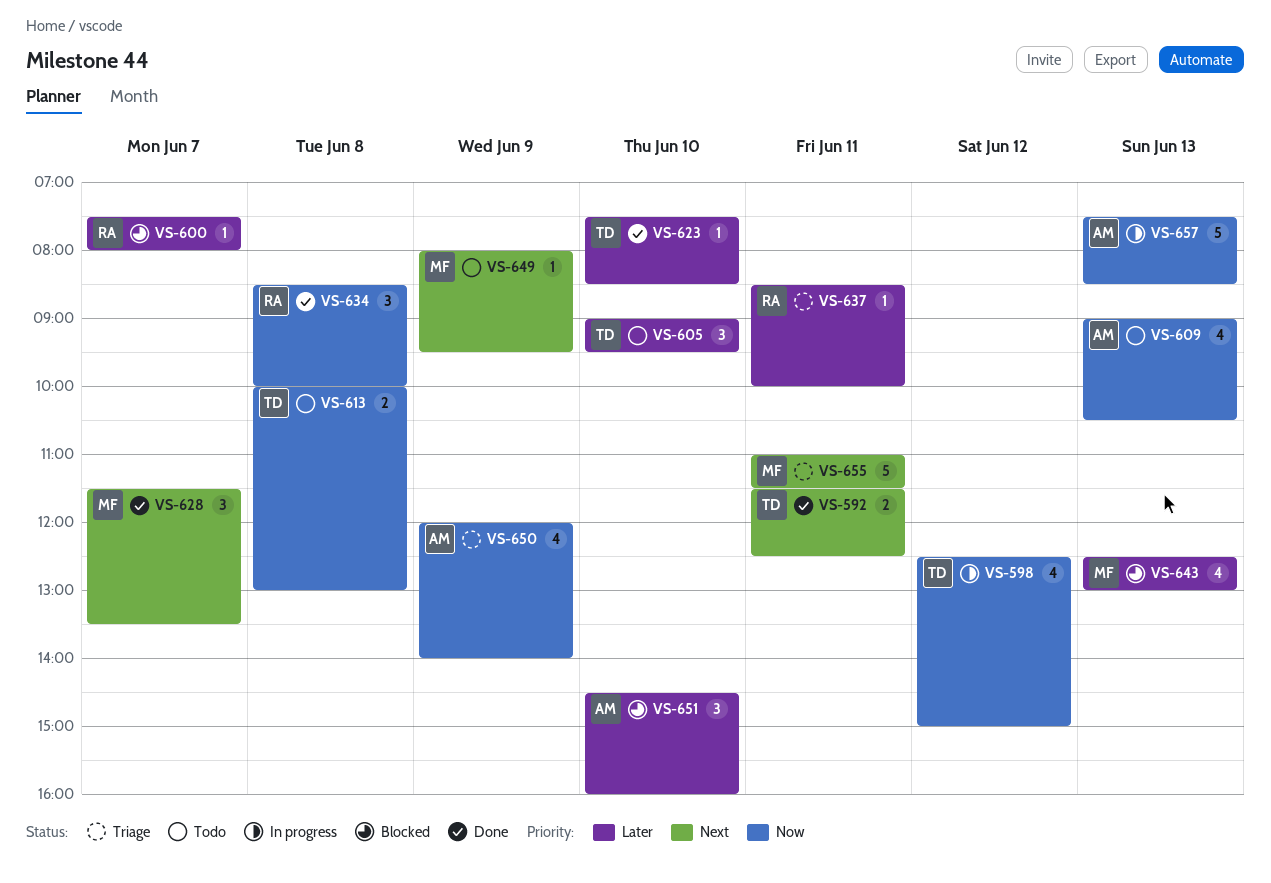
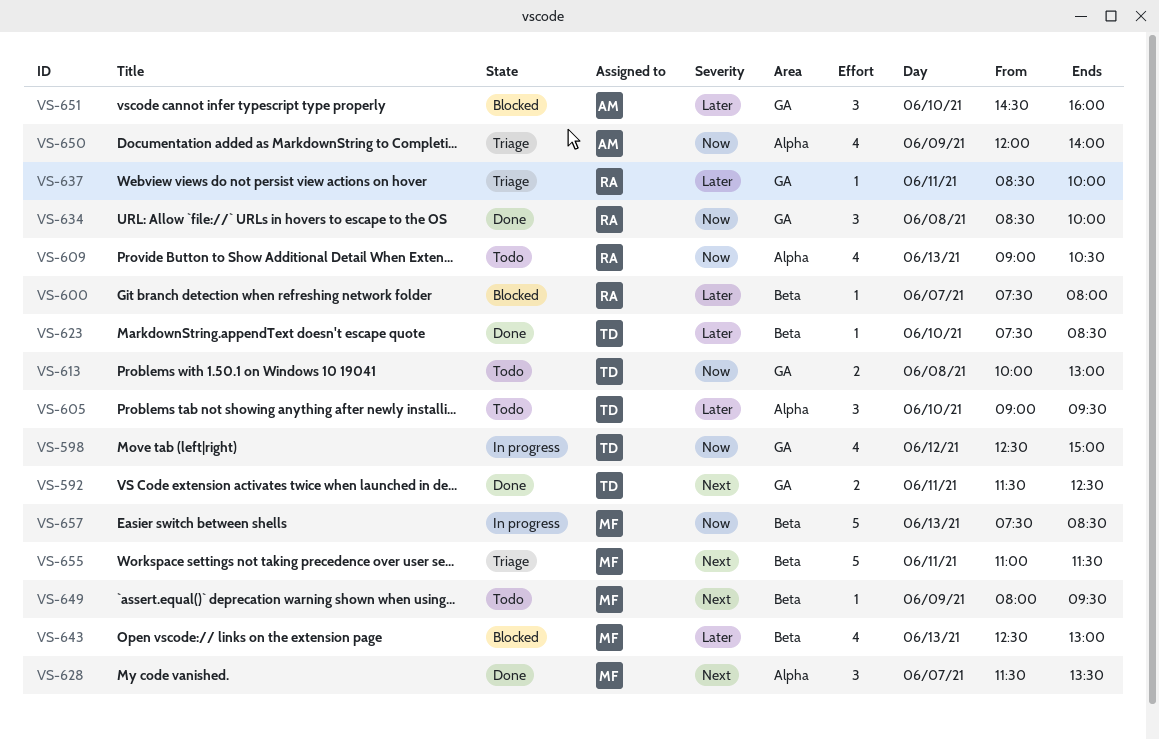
VS-609, owner: AM -> RA
VS-657, owner: AM -> MF

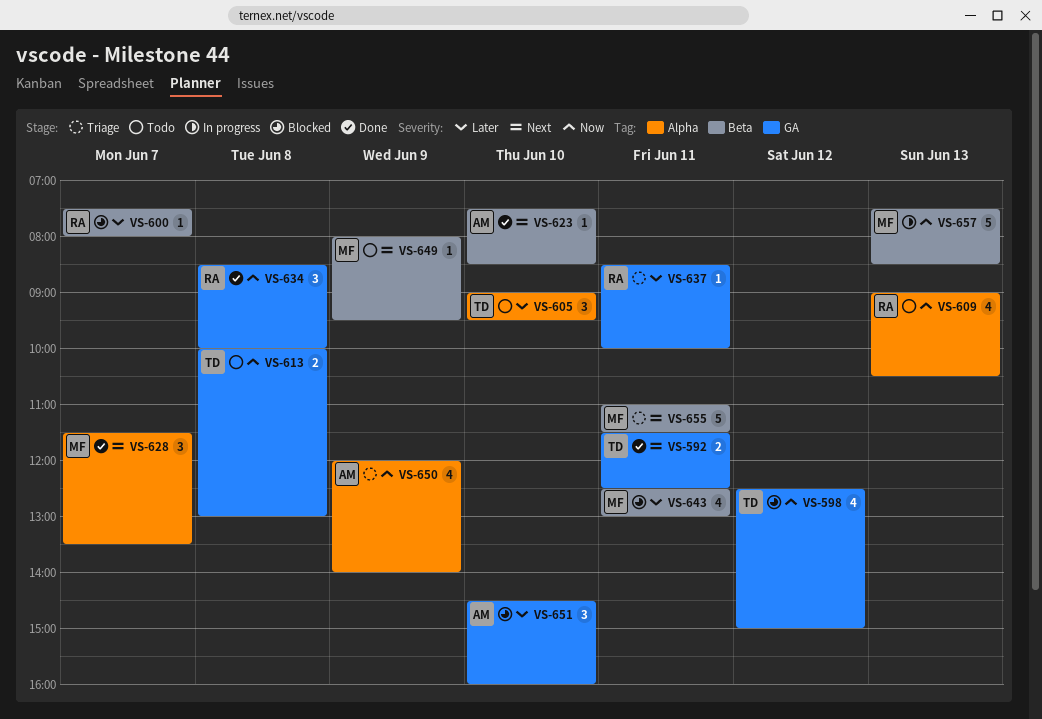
VS-598, status: In progress -> Blocked
VS-623, owner: TD -> AM
VS-623, priority: Later -> Next
VS-643, day: Jun 13 -> Jun 11

